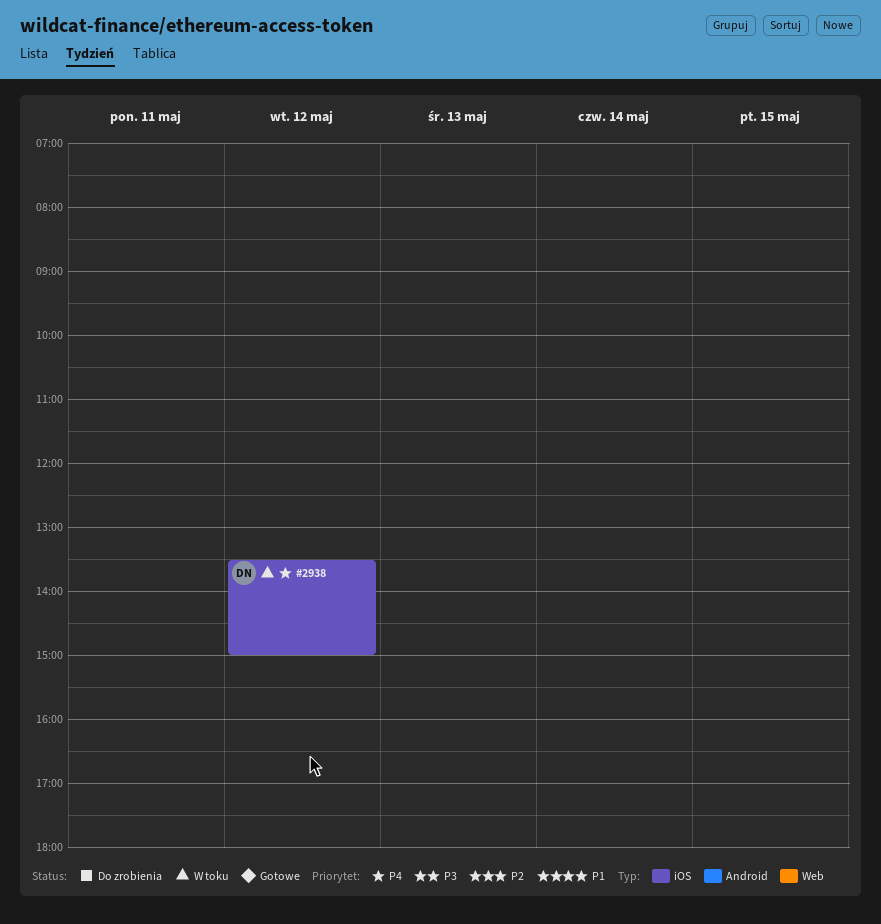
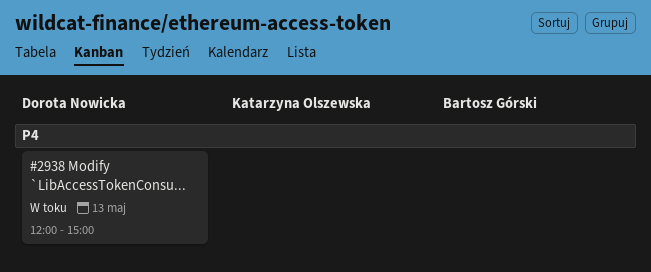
#2938, day: May 12 -> May 13
#2938, begins: 13:30 -> 12:00

